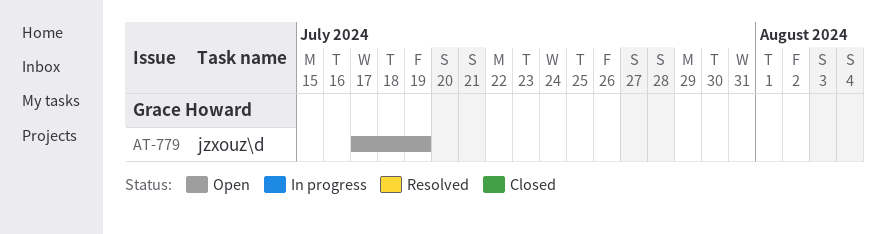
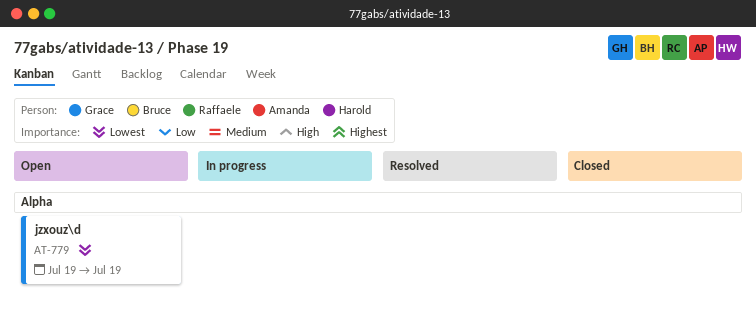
AT-779, start: Jul 17 -> Jul 19

